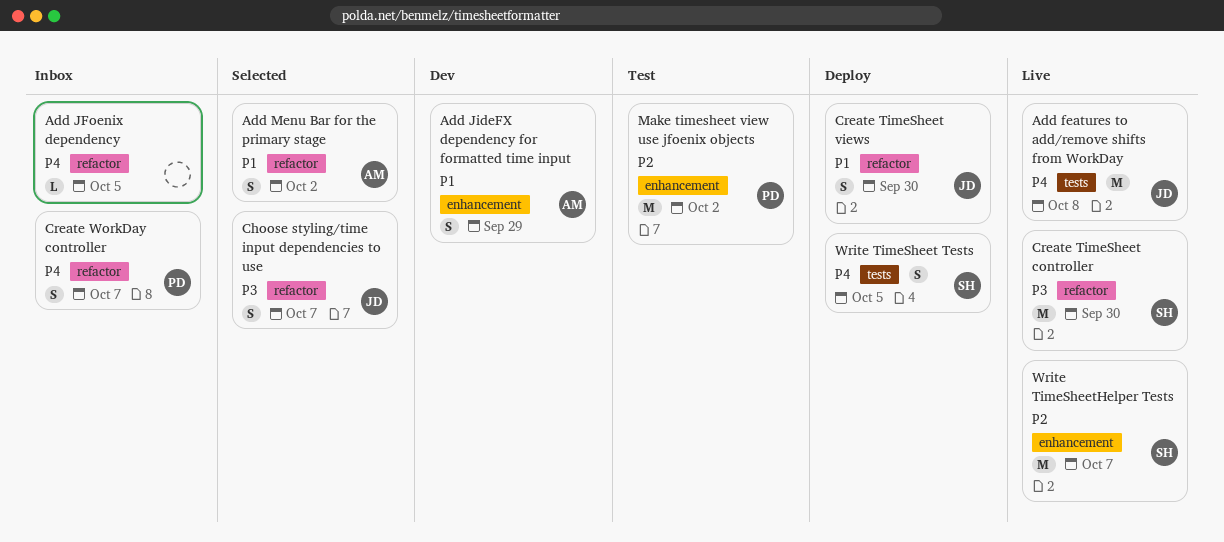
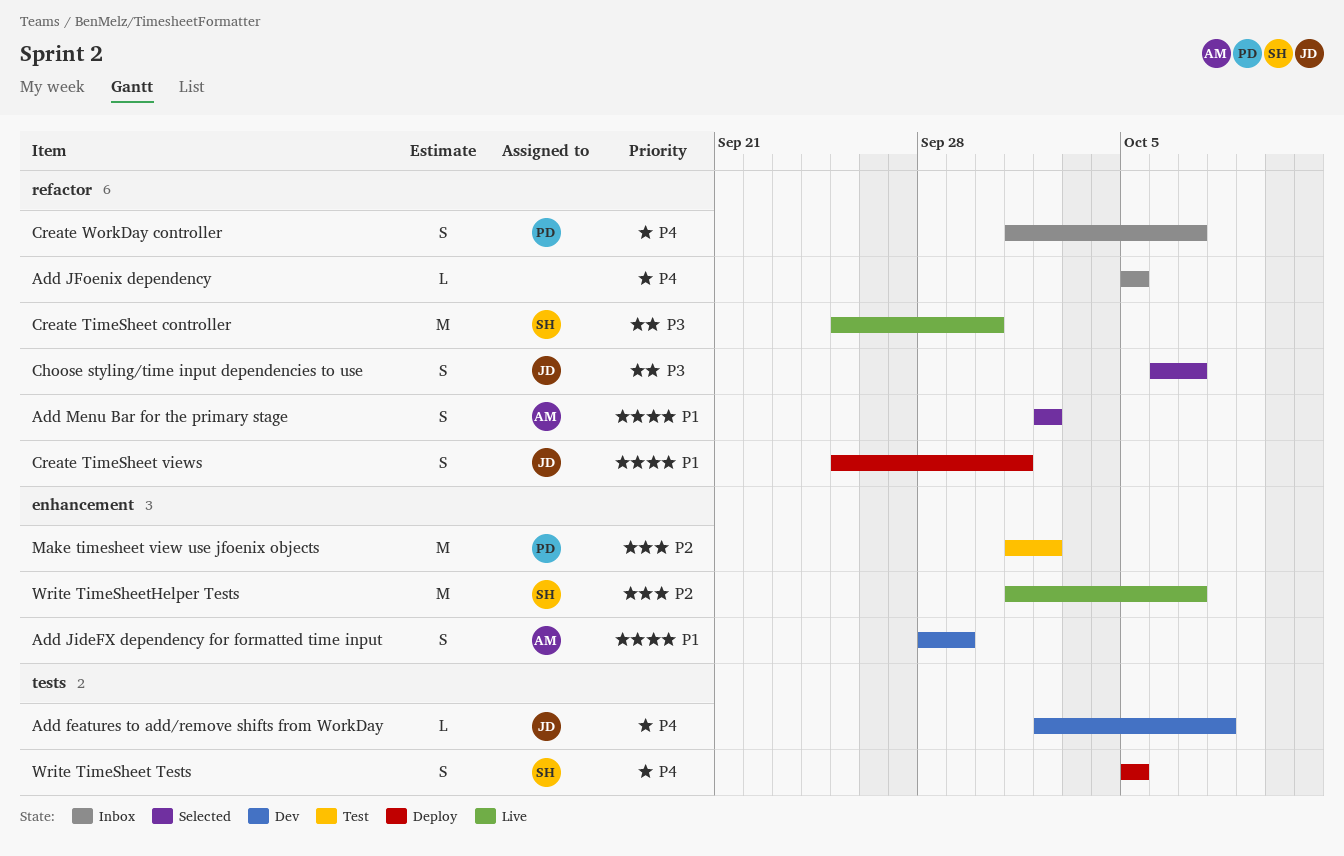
Add features to add/remove shifts from WorkDay, status: Live -> Dev
Add features to add/remove shifts from WorkDay, estimate: M -> L
Create TimeSheet views, due: Sep 30 -> Oct 1

